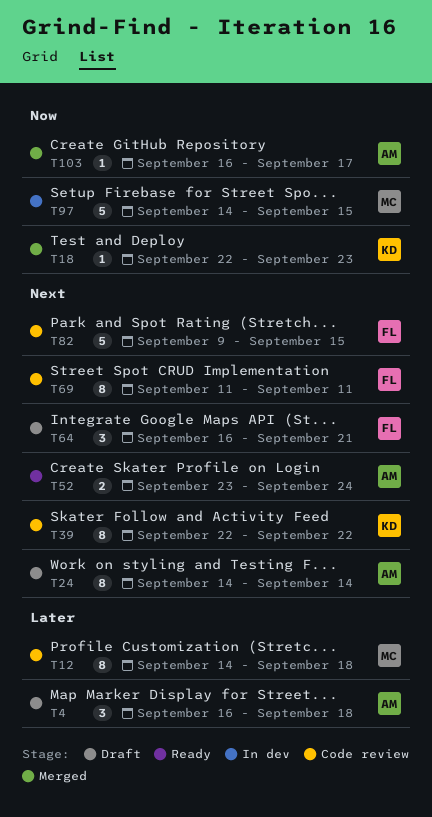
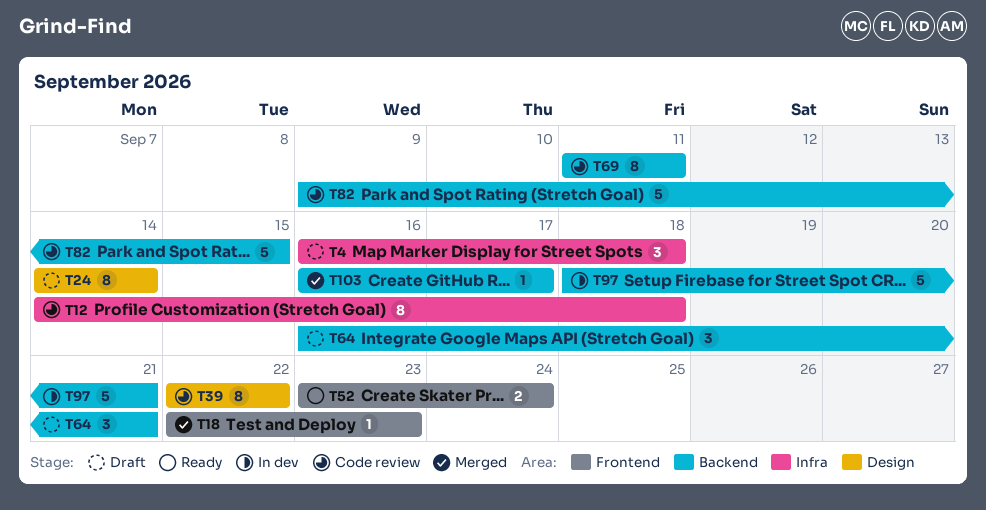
T97, start: Sep 14 -> Sep 18
T97, due: Sep 15 -> Sep 21

